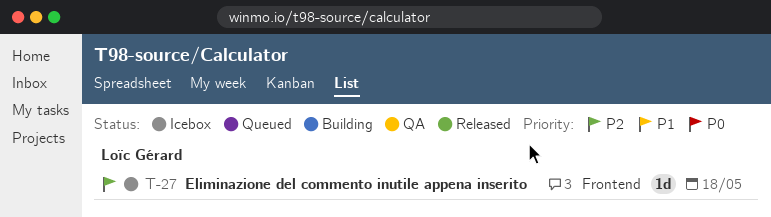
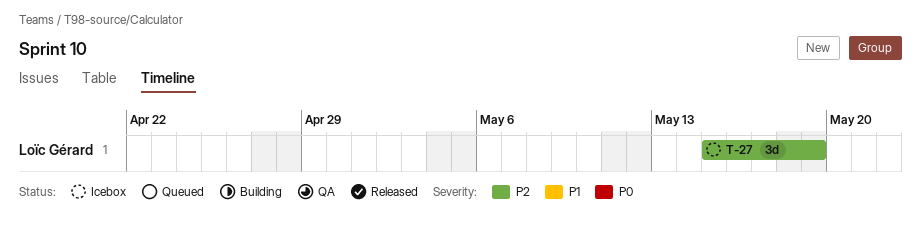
T-27, estimate: 1d -> 3d
T-27, due: May 18 -> May 19

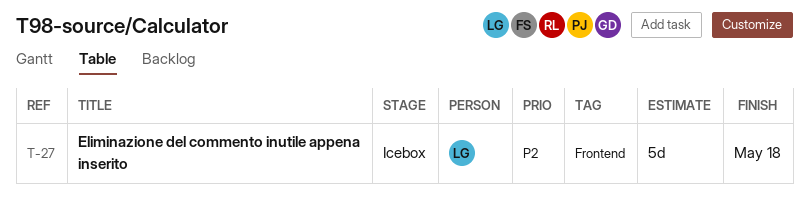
T-27, estimate: 3d -> 5d
T-27, due: May 19 -> May 18

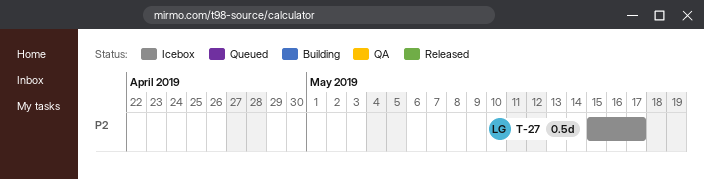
T-27, estimate: 5d -> 0.5d
T-27, due: May 18 -> May 17

